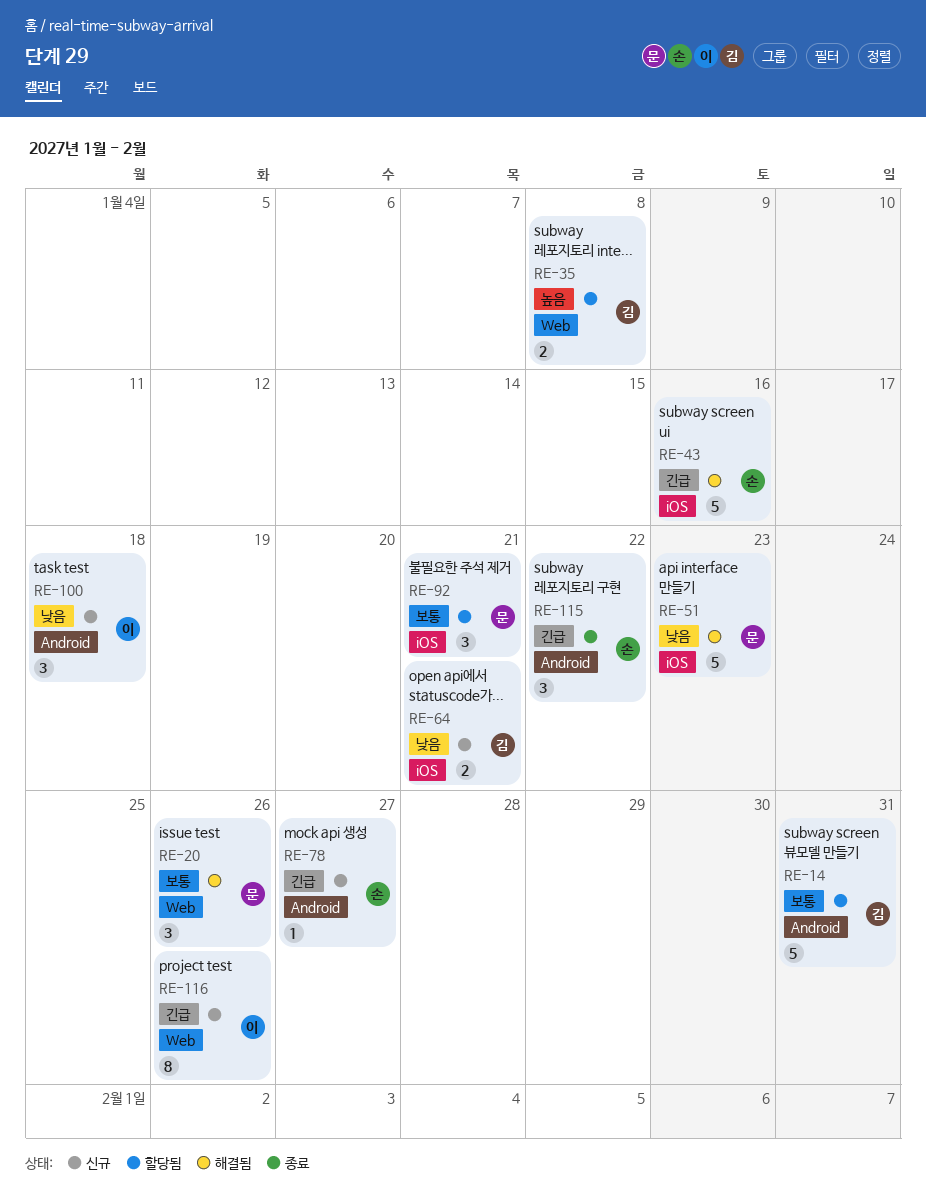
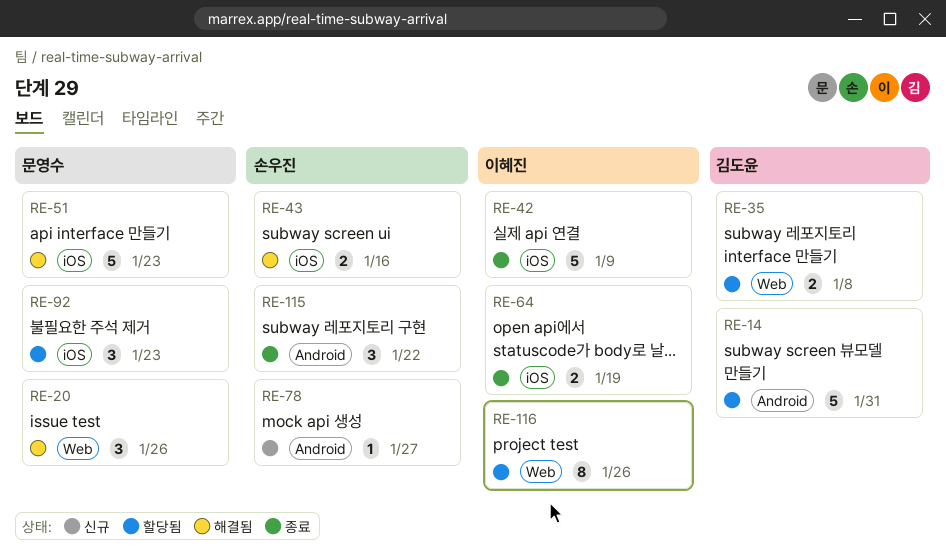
RE-42: none -> present
RE-43, estimate: 5 -> 2
RE-64, status: 신규 -> 종료
RE-64, owner: 김도윤 -> 이혜진
RE-64, due: Jan 21 -> Jan 19
RE-92, due: Jan 21 -> Jan 23
RE-100: present -> none
RE-116, status: 신규 -> 할당됨

